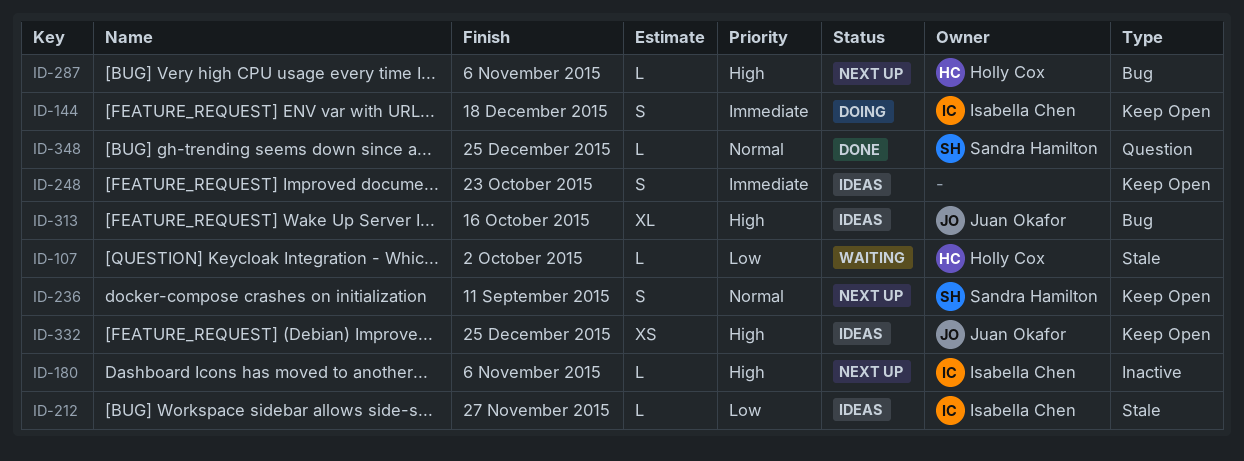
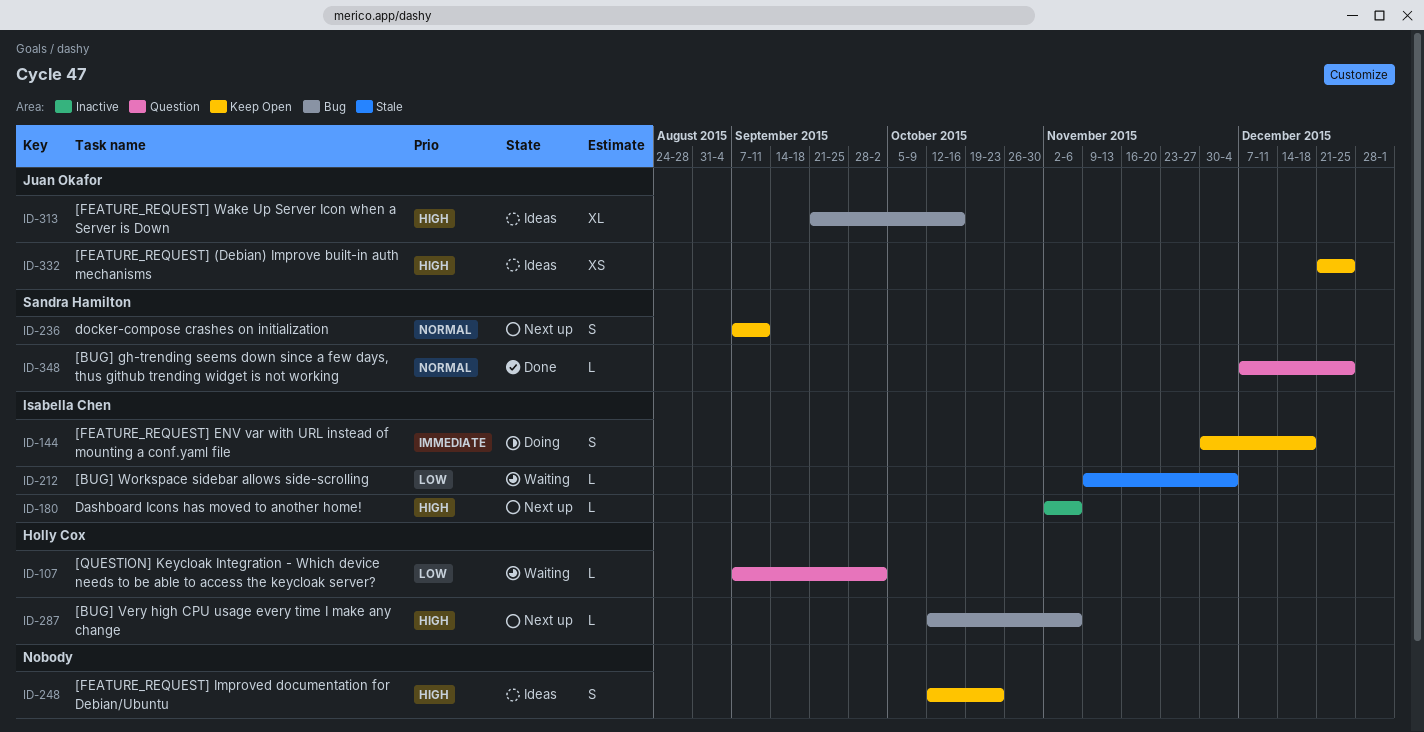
ID-107, label: Stale -> Question
ID-212, status: Ideas -> Waiting
ID-212, due: Nov 27 -> Dec 4
ID-248, priority: Immediate -> High

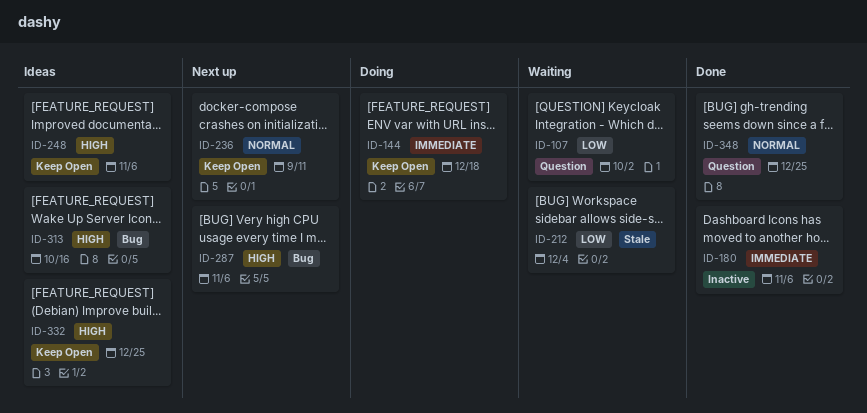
ID-180, status: Next up -> Done
ID-180, priority: High -> Immediate
ID-248, due: Oct 23 -> Nov 6

